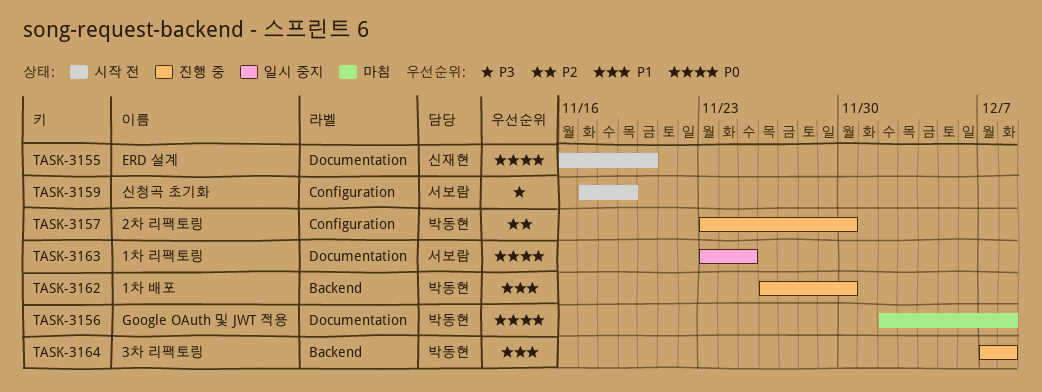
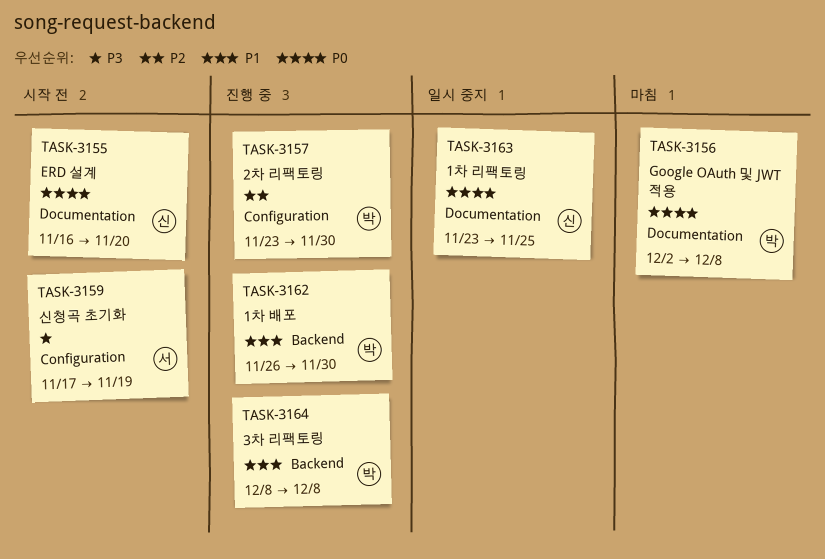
TASK-3163, owner: 서보람 -> 신재현
TASK-3164, start: Dec 7 -> Dec 8

